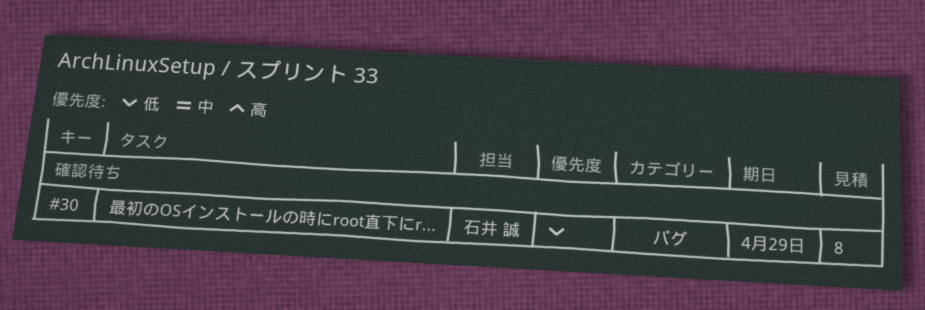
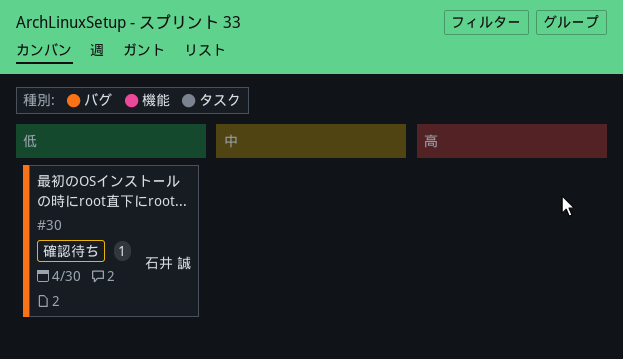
#30, estimate: 8 -> 1
#30, due: Apr 29 -> Apr 30

